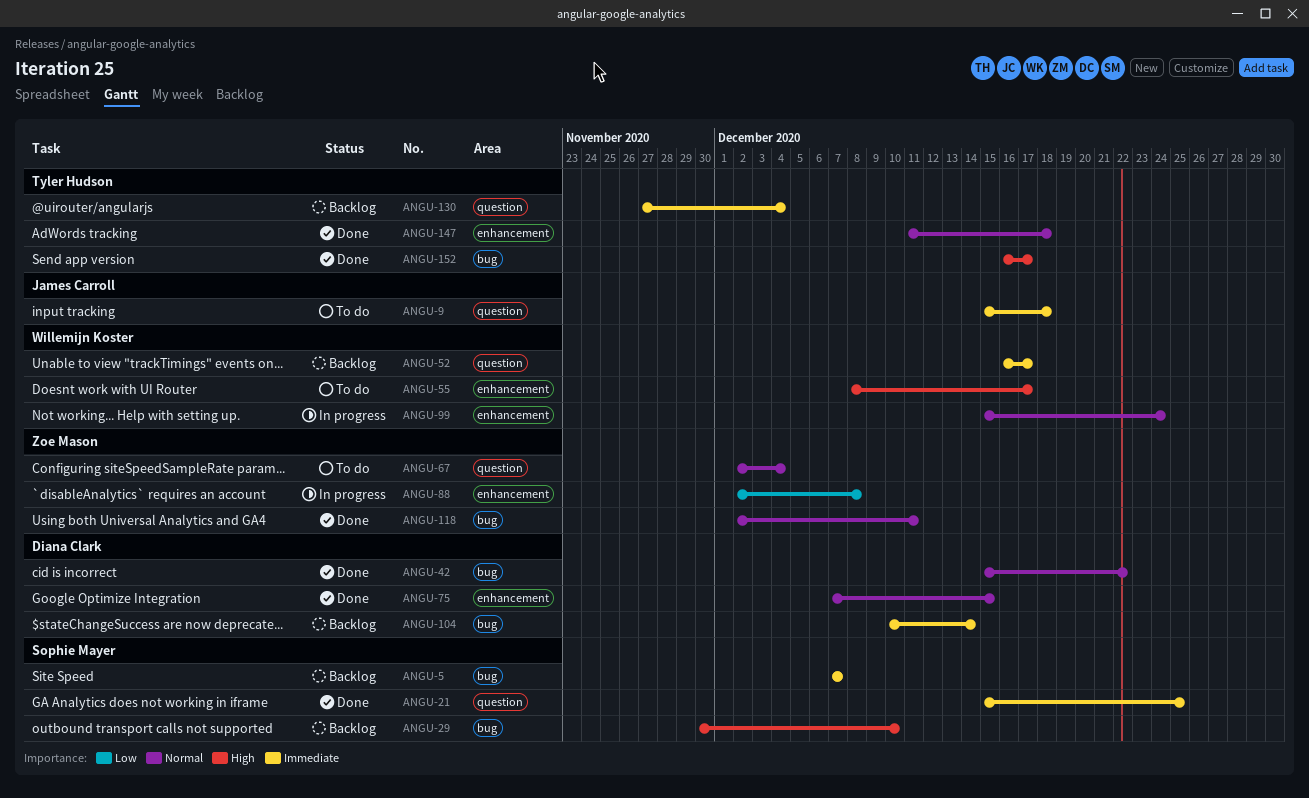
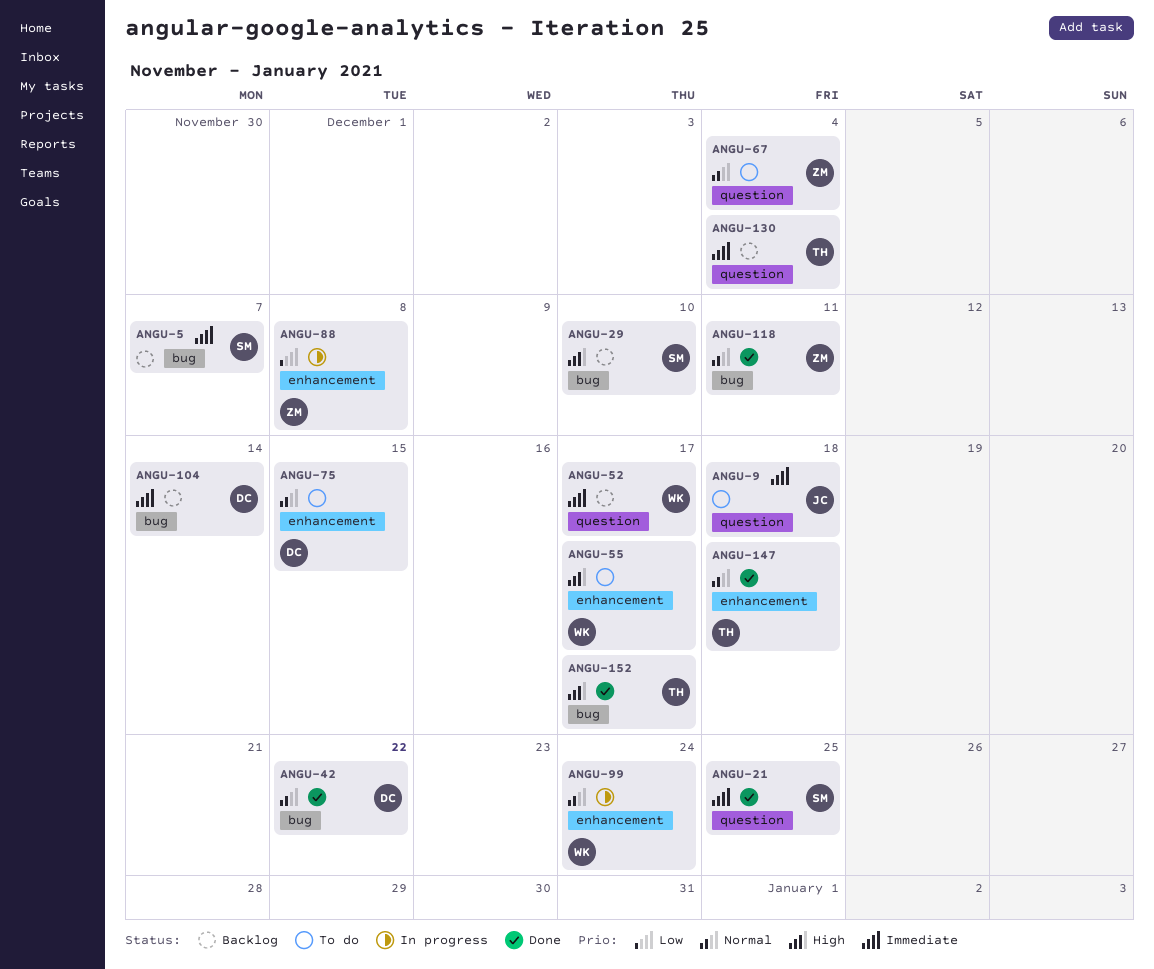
ANGU-75, status: Done -> To do

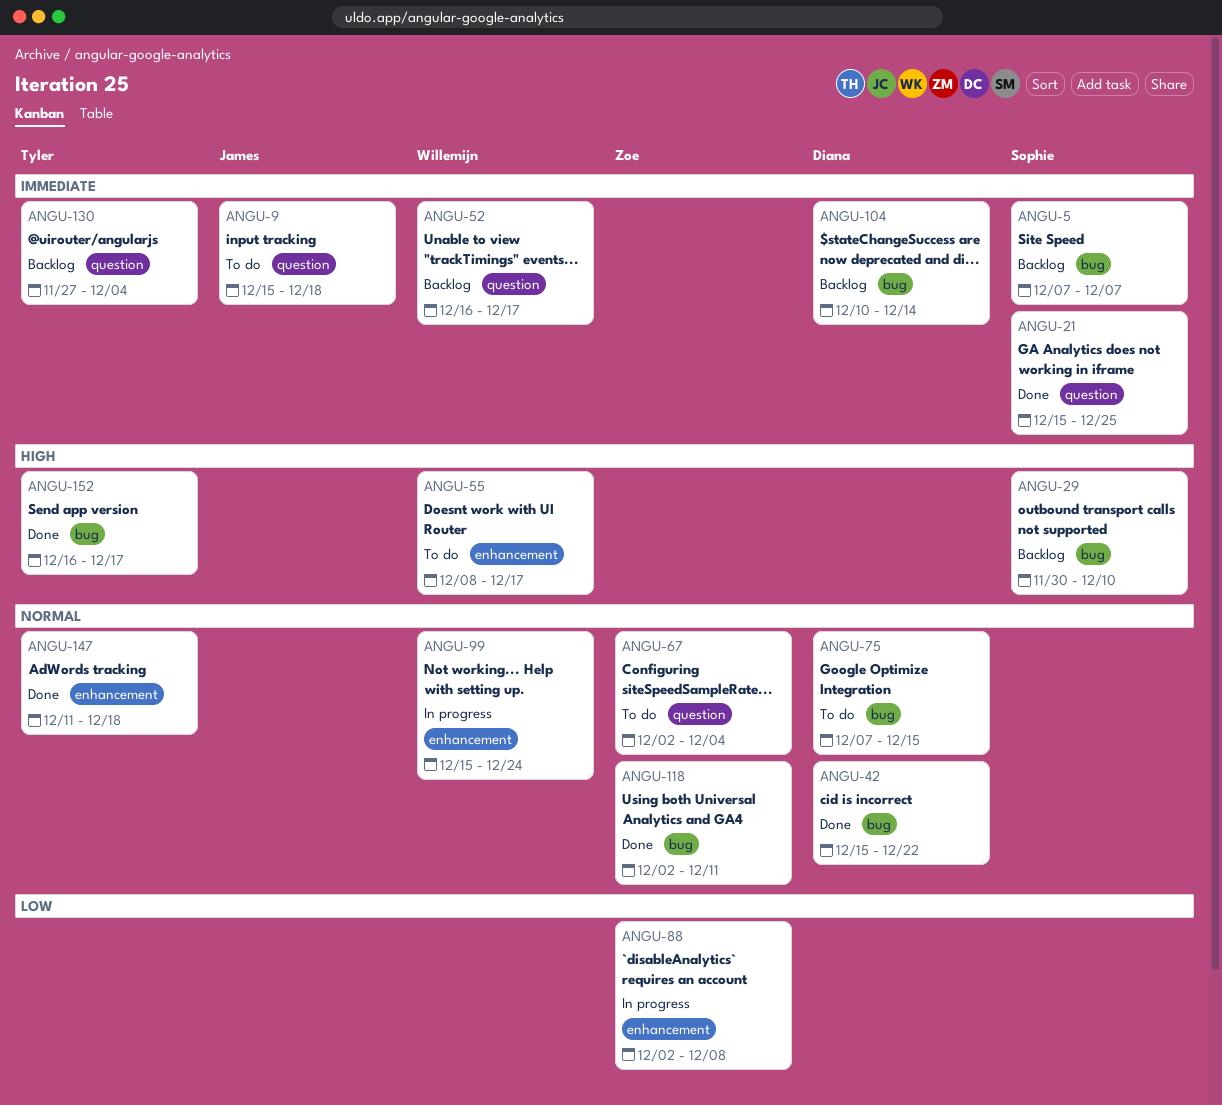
ANGU-75, label: enhancement -> bug

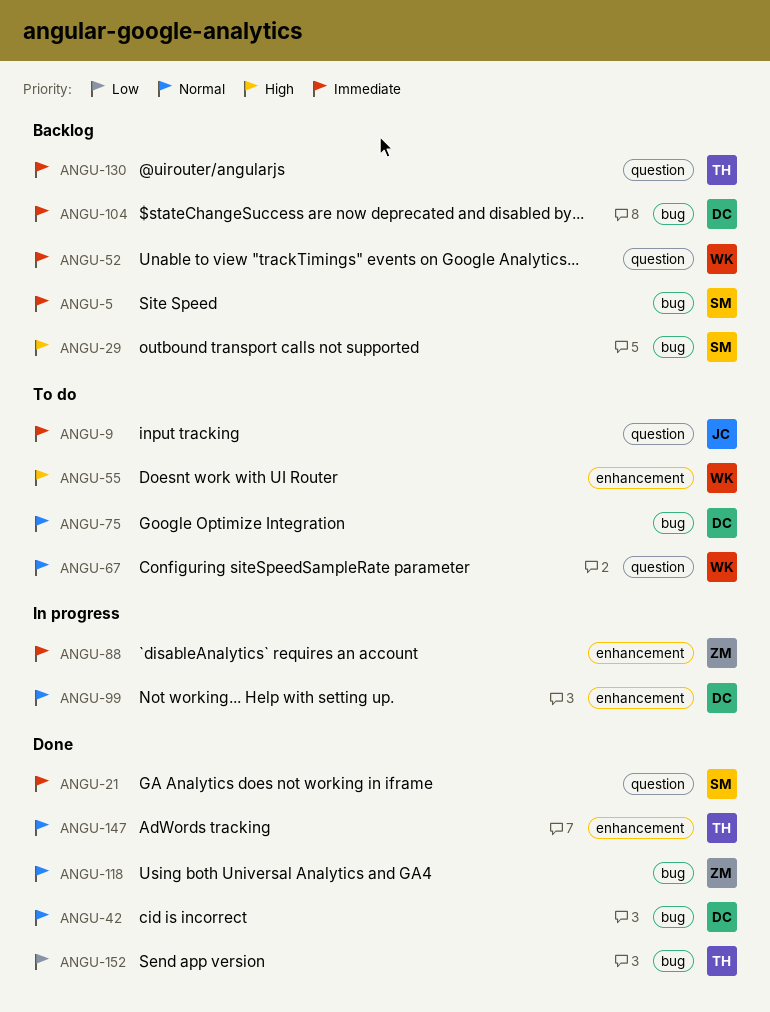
ANGU-67, owner: Zoe -> Willemijn
ANGU-88, priority: Low -> Immediate
ANGU-99, owner: Willemijn -> Diana
ANGU-152, priority: High -> Low

